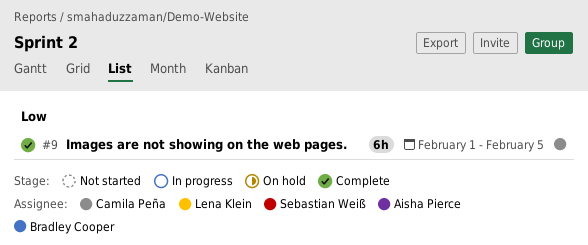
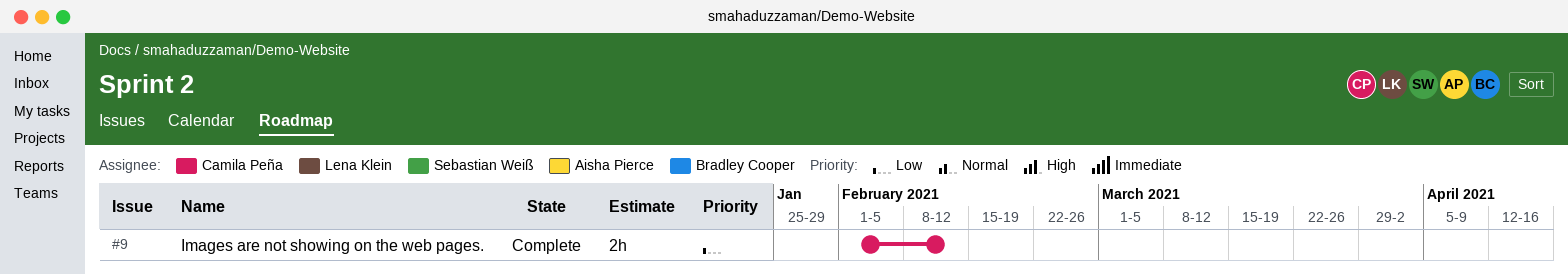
#9, estimate: 6h -> 2h
#9, due: Feb 5 -> Feb 12

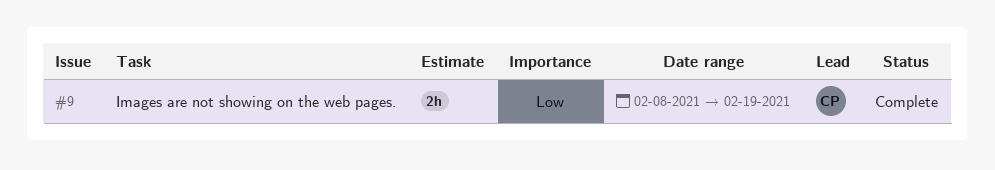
#9, start: Feb 1 -> Feb 8
#9, due: Feb 12 -> Feb 19

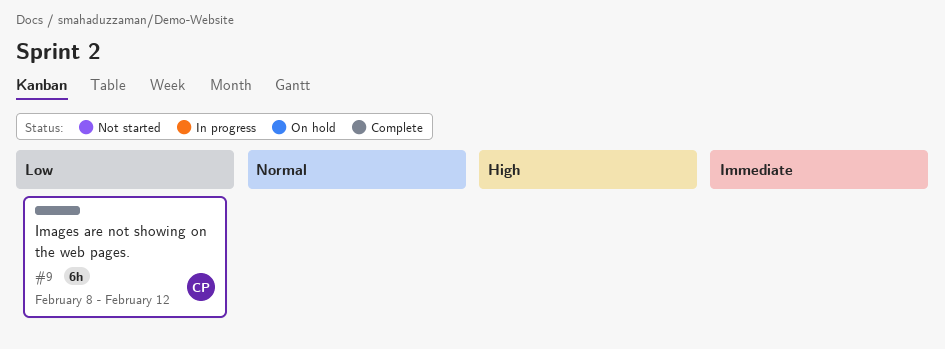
#9, estimate: 2h -> 6h
#9, due: Feb 19 -> Feb 12

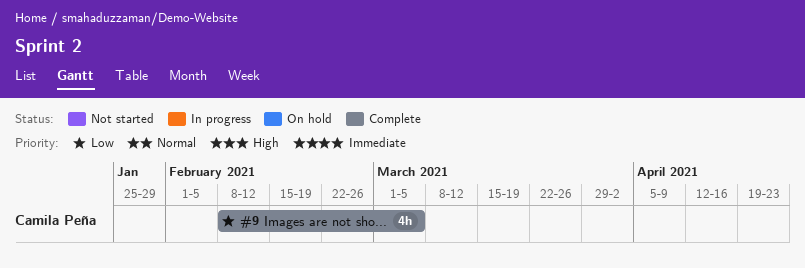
#9, estimate: 6h -> 4h
#9, due: Feb 12 -> Mar 5

